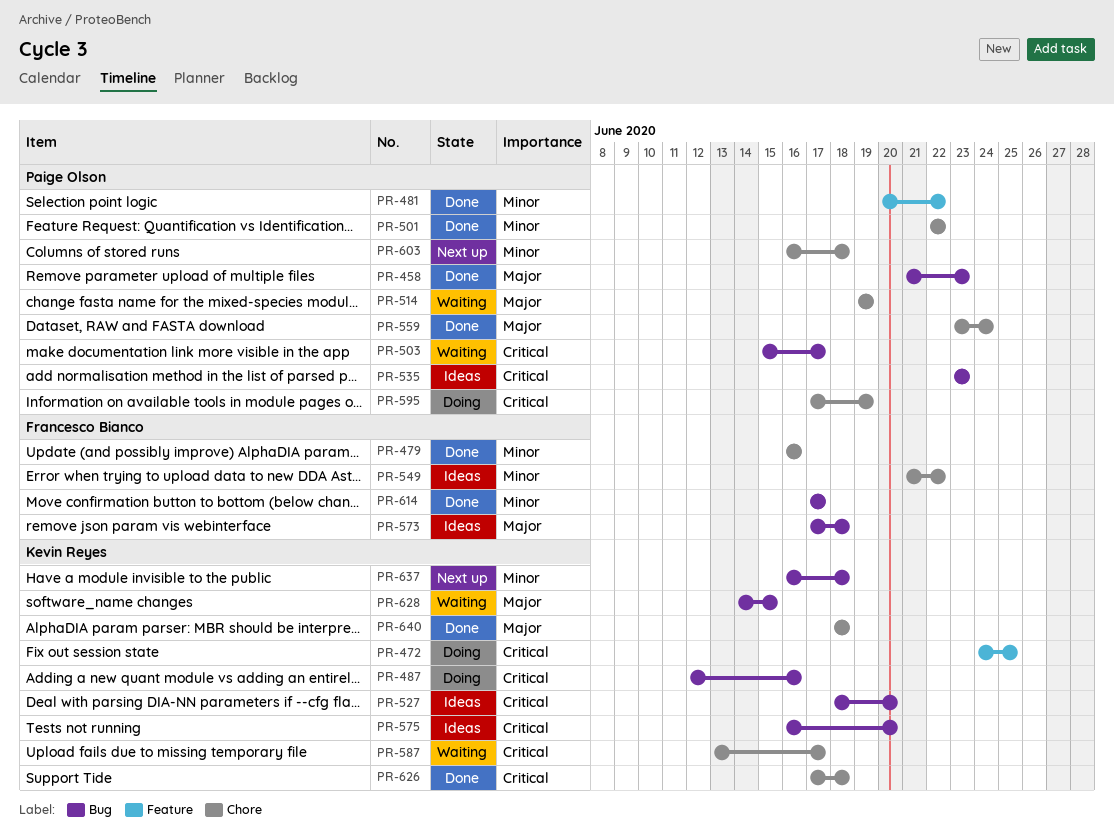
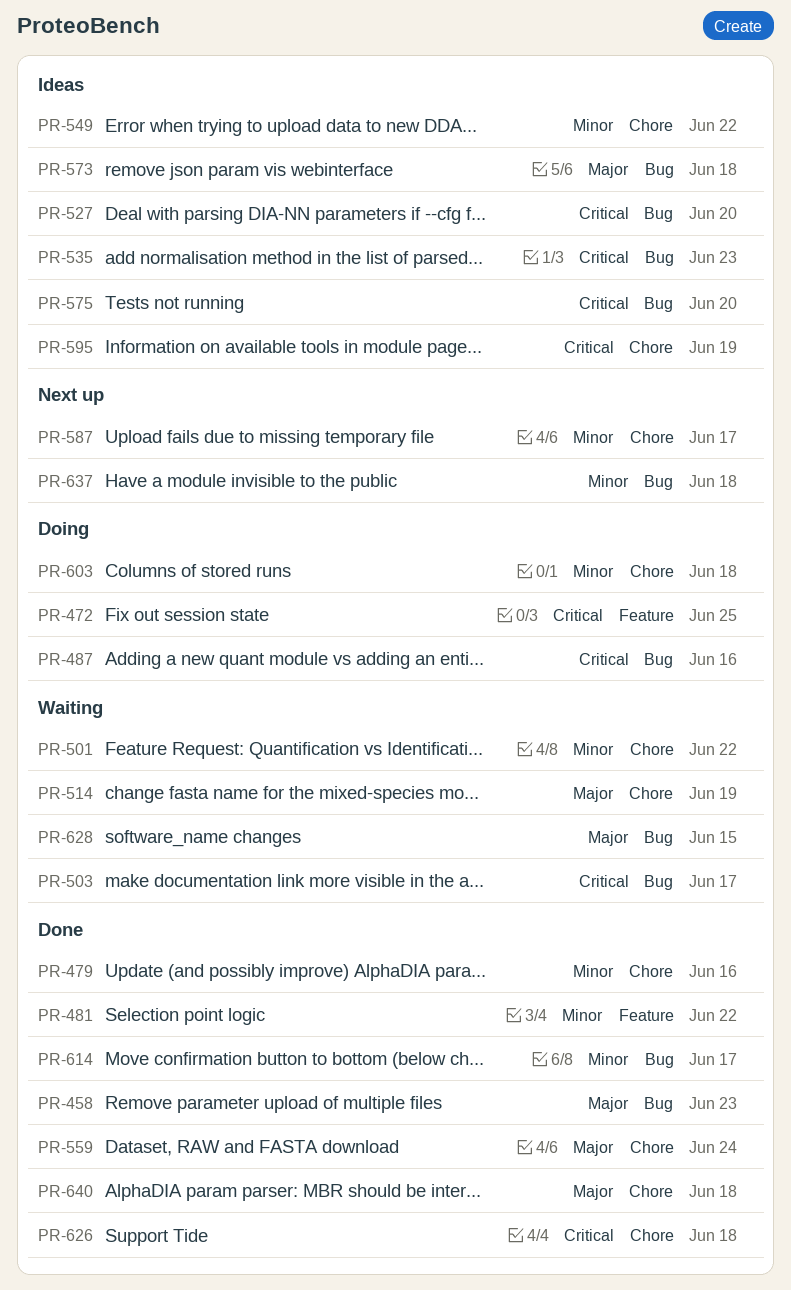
PR-501, status: Done -> Waiting
PR-587, status: Waiting -> Next up
PR-587, priority: Critical -> Minor
PR-595, status: Doing -> Ideas
PR-603, status: Next up -> Doing

